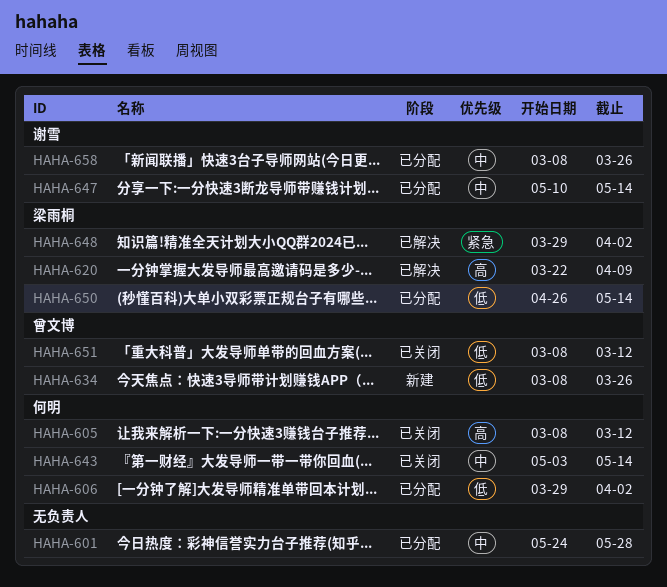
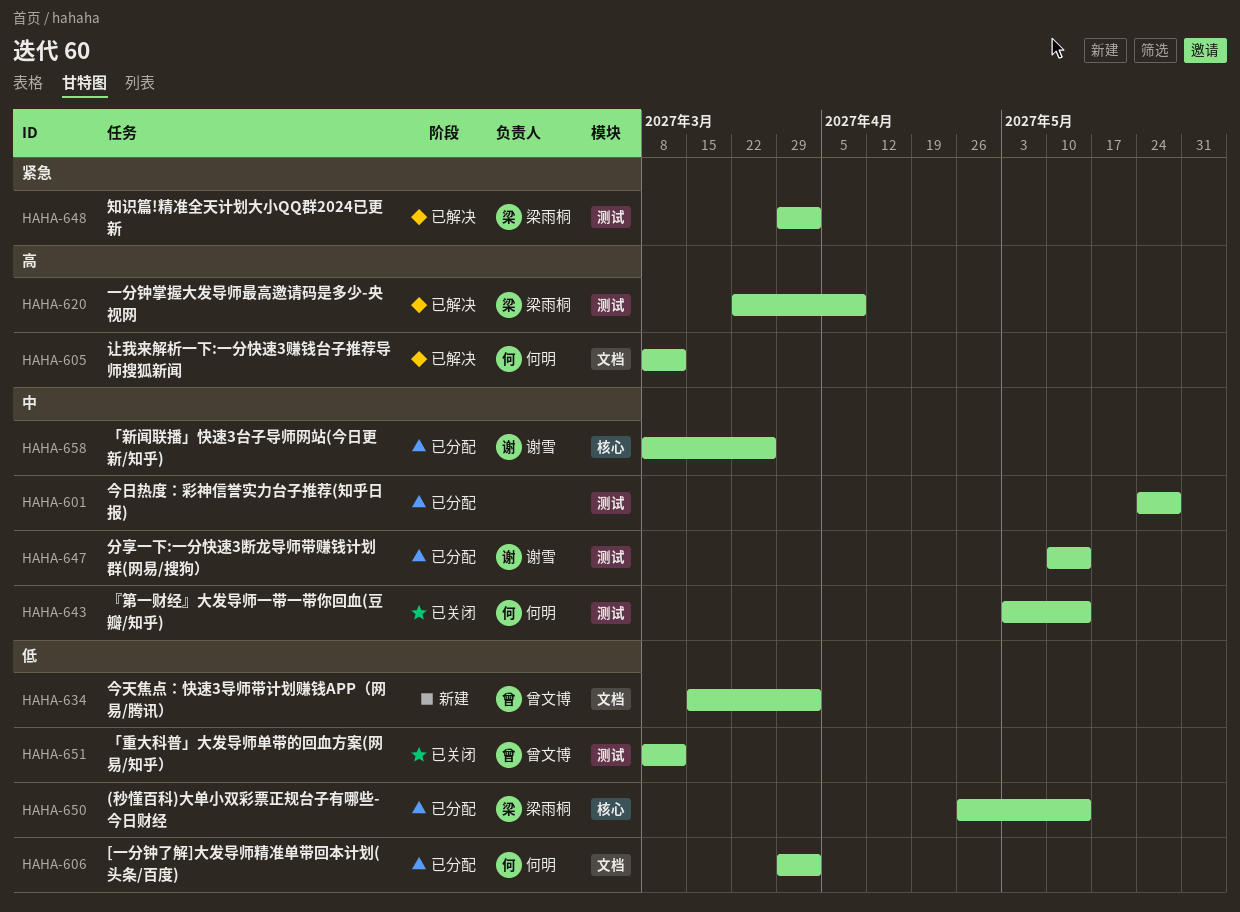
HAHA-605, status: 已关闭 -> 已解决
HAHA-634, start: Mar 8 -> Mar 15
HAHA-634, due: Mar 26 -> Apr 2

